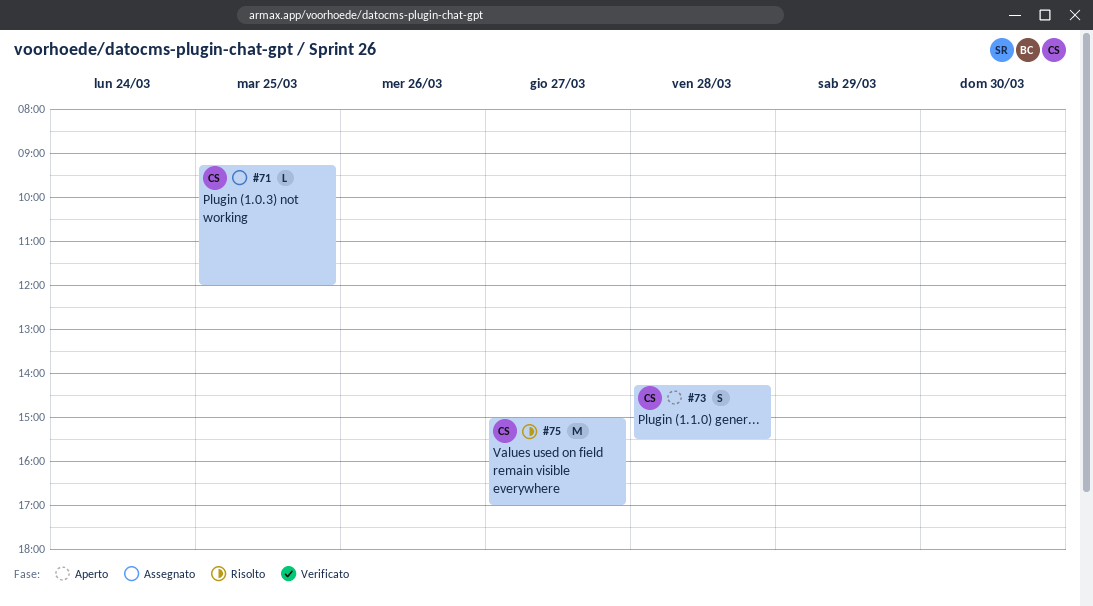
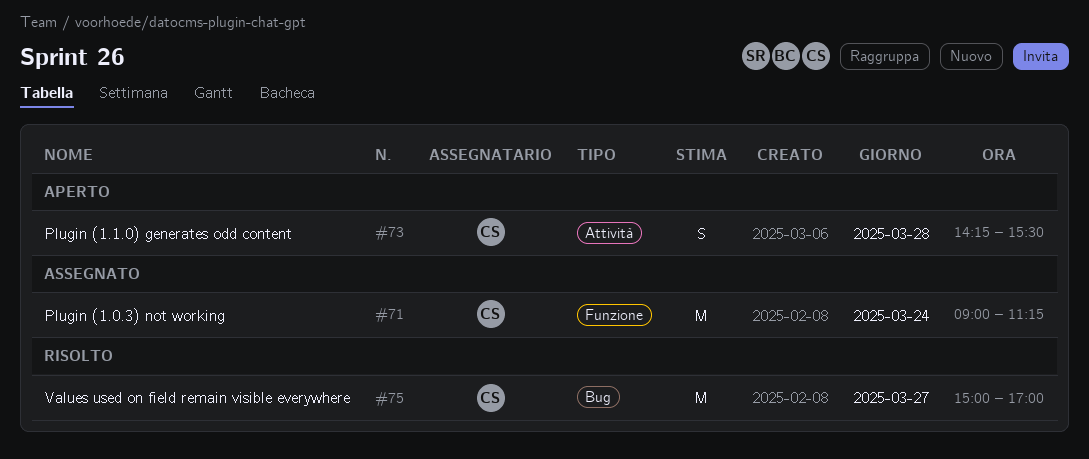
#71, estimate: L -> M
#71, day: Mar 25 -> Mar 24
#71, begins: 09:15 -> 09:00
#71, ends: 12:00 -> 11:15

